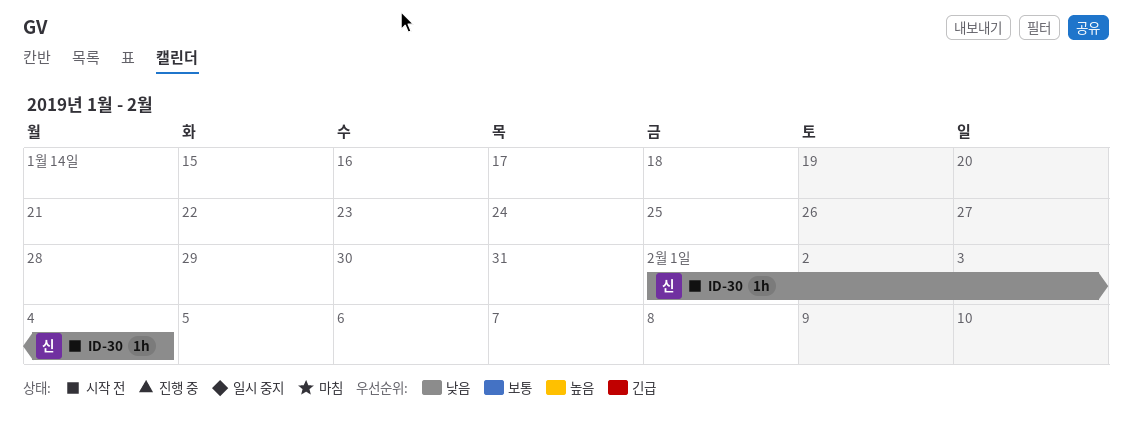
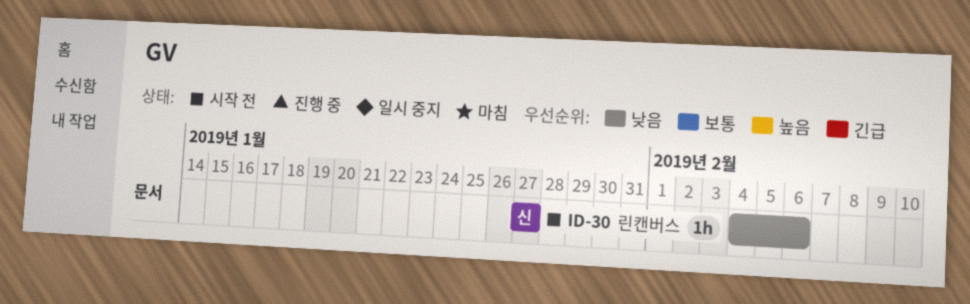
ID-30, start: Feb 1 -> Feb 4
ID-30, due: Feb 4 -> Feb 6

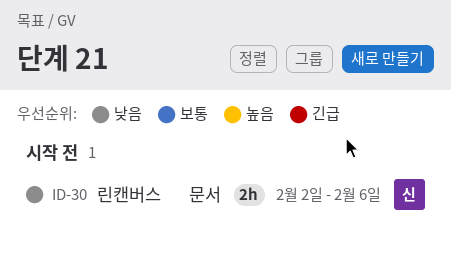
ID-30, estimate: 1h -> 2h
ID-30, start: Feb 4 -> Feb 2

